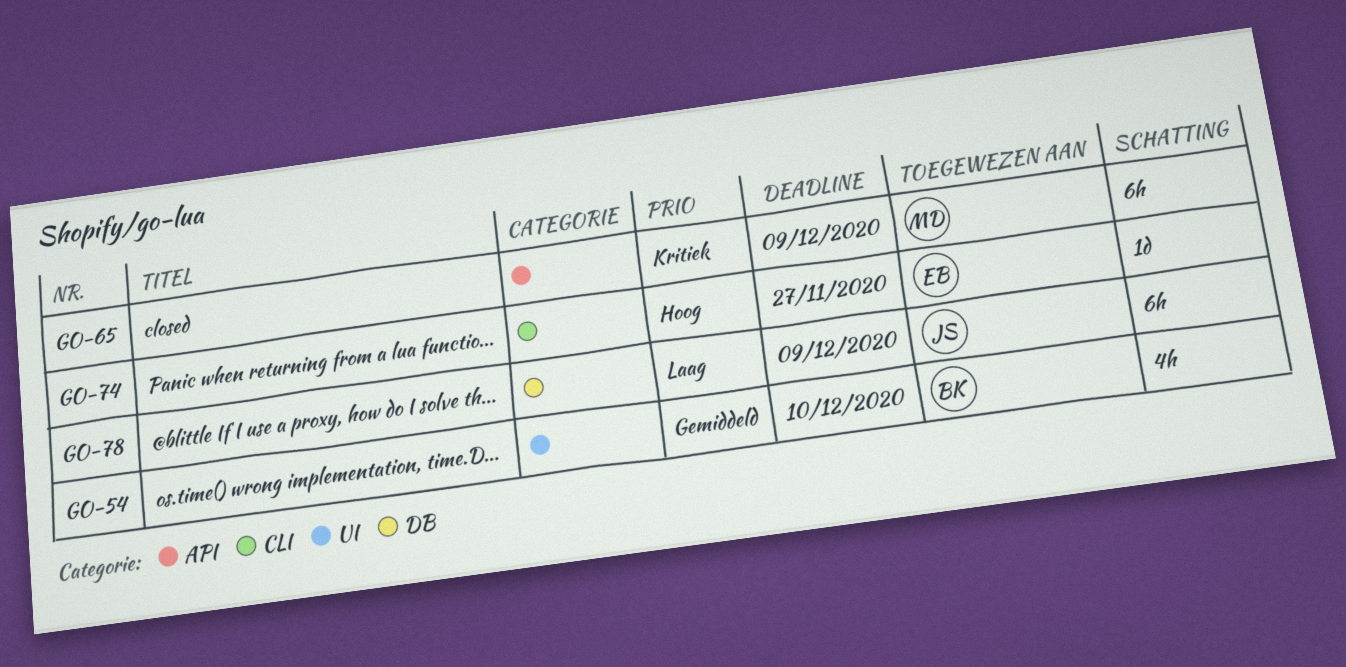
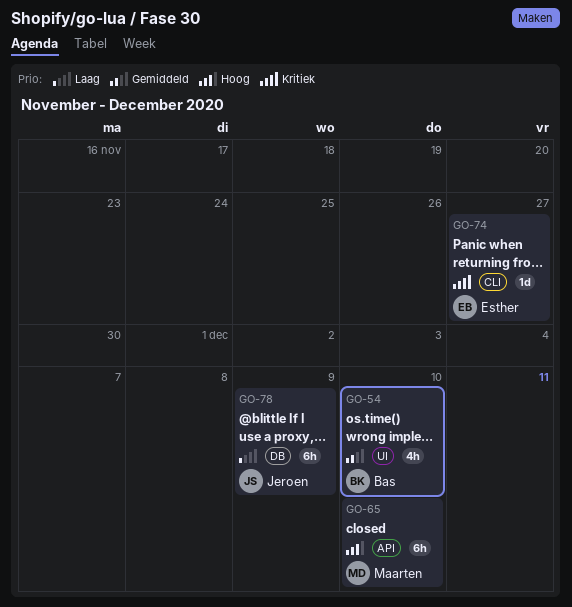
GO-65, priority: Kritiek -> Hoog
GO-65, due: Dec 9 -> Dec 10
GO-74, priority: Hoog -> Kritiek

